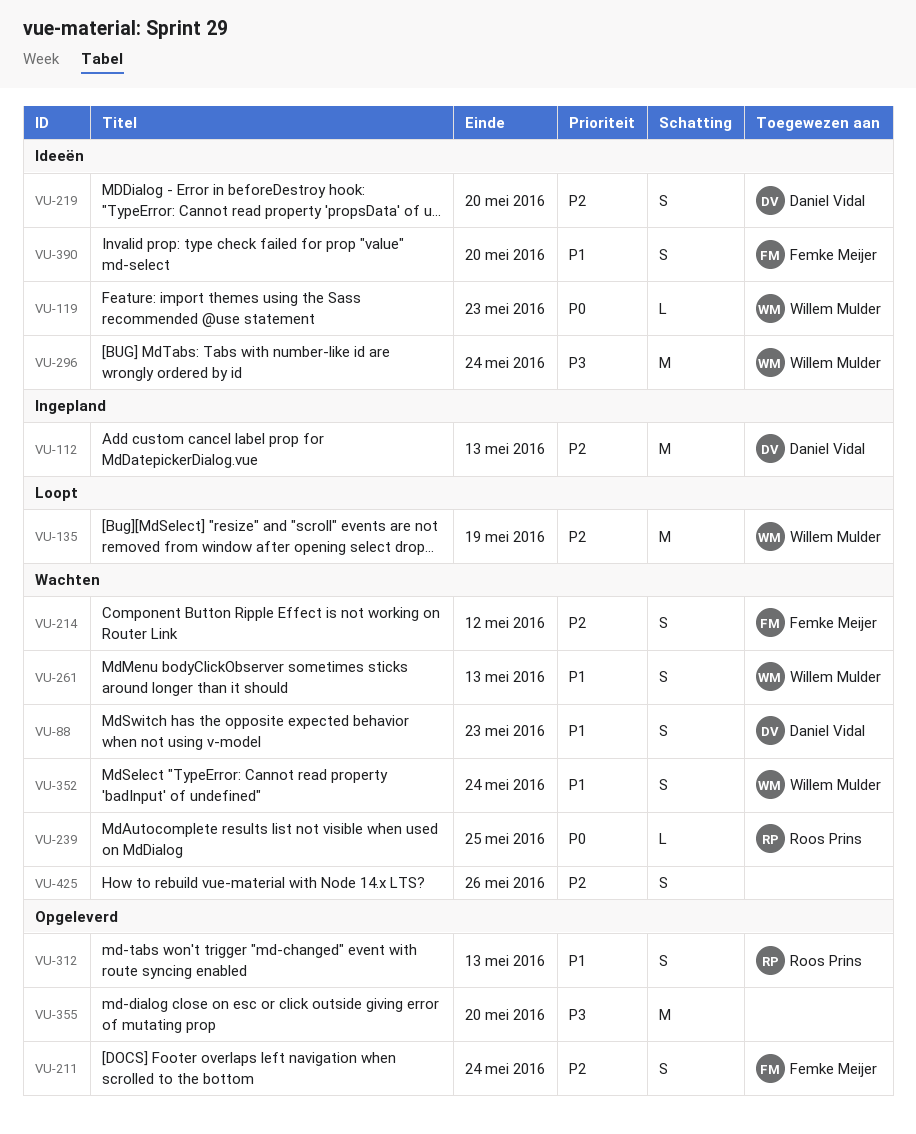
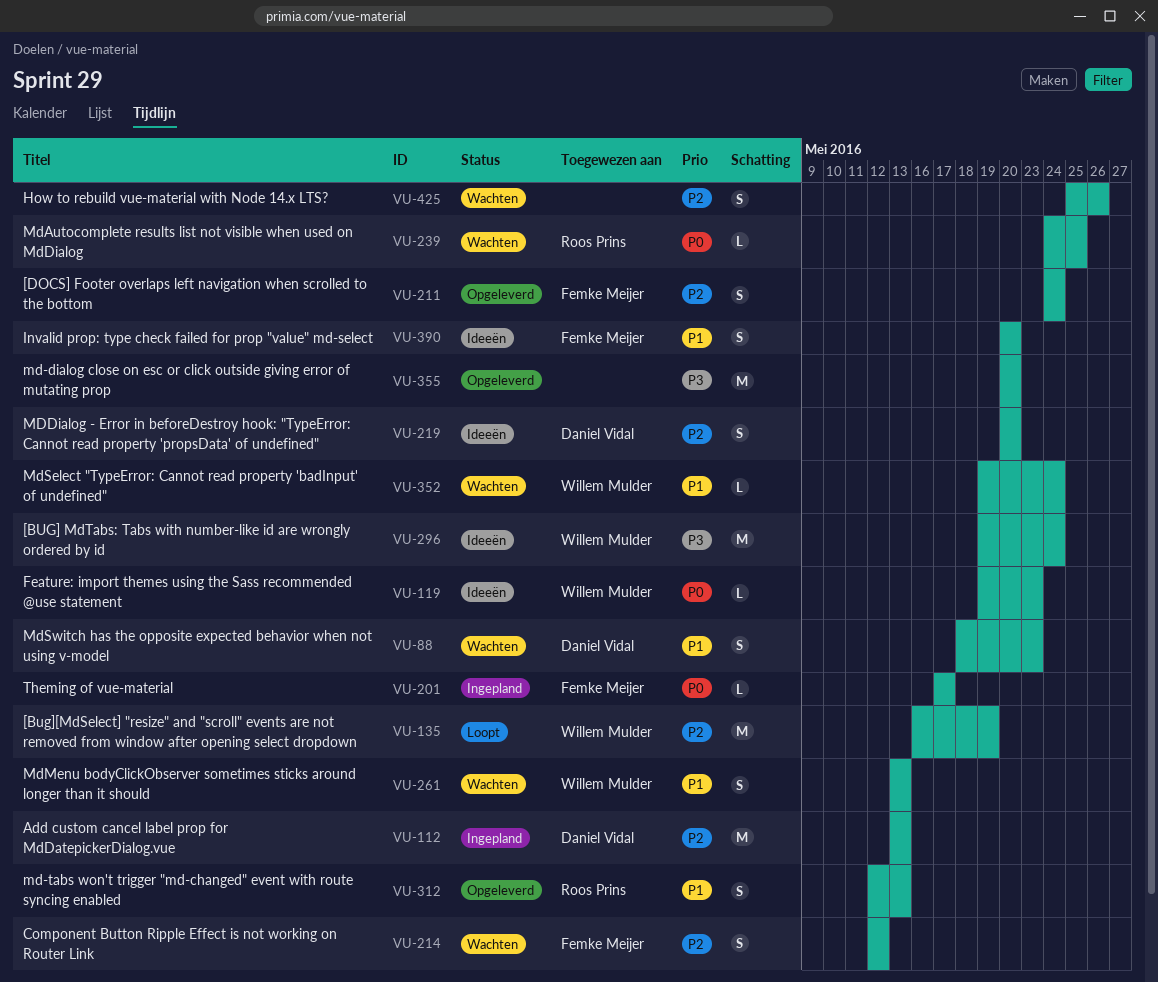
VU-201: none -> present
VU-352, estimate: S -> L

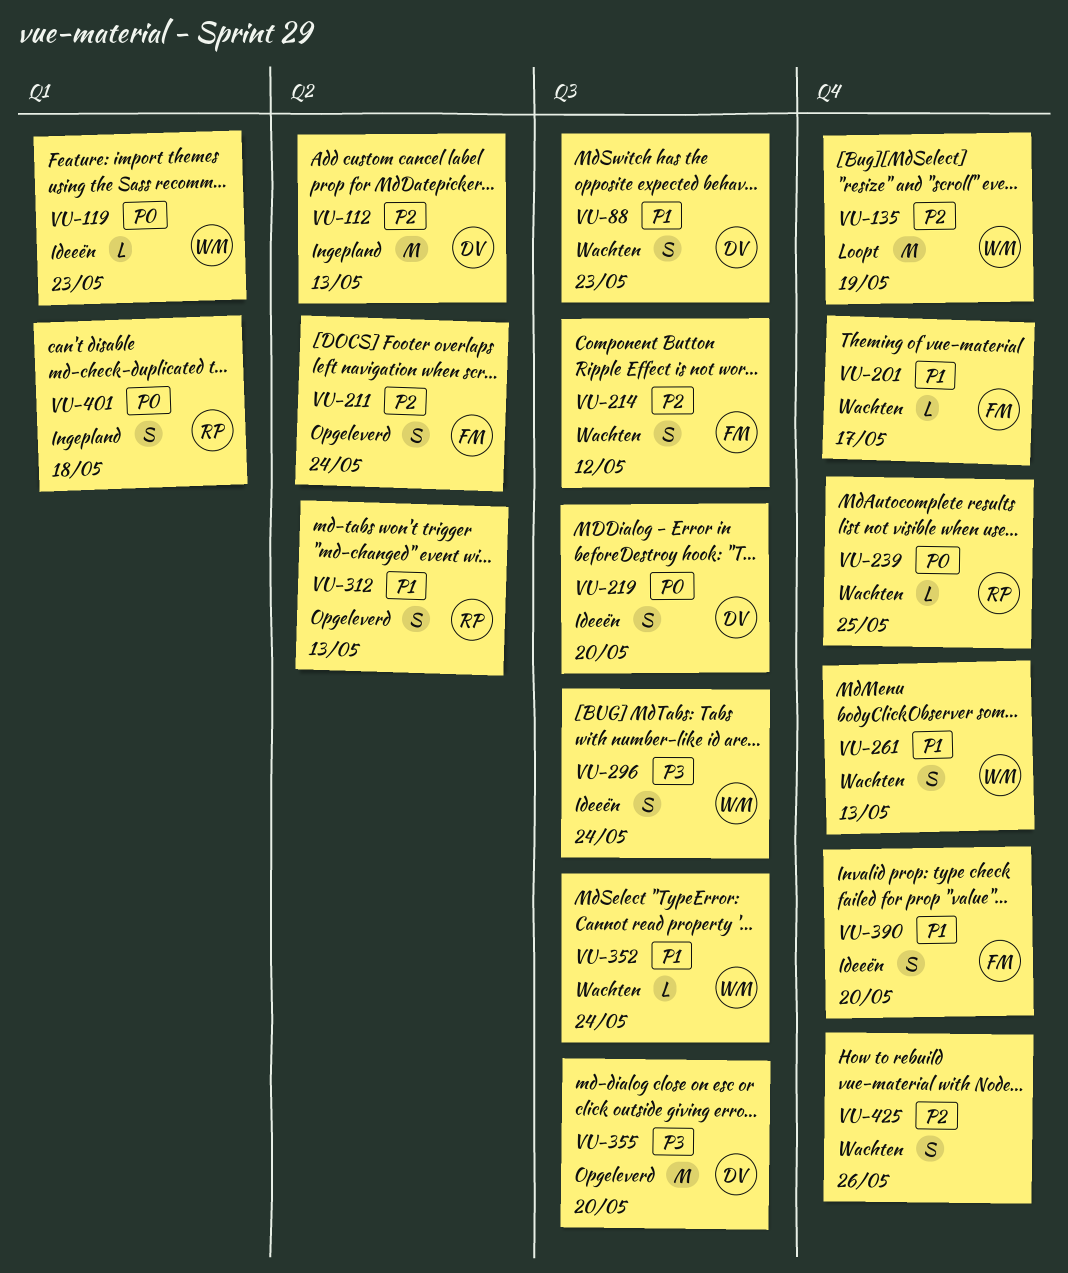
VU-201, status: Ingepland -> Wachten
VU-201, priority: P0 -> P1
VU-219, priority: P2 -> P0
VU-296, estimate: M -> S
VU-355, owner: none -> Daniel Vidal
VU-401: none -> present

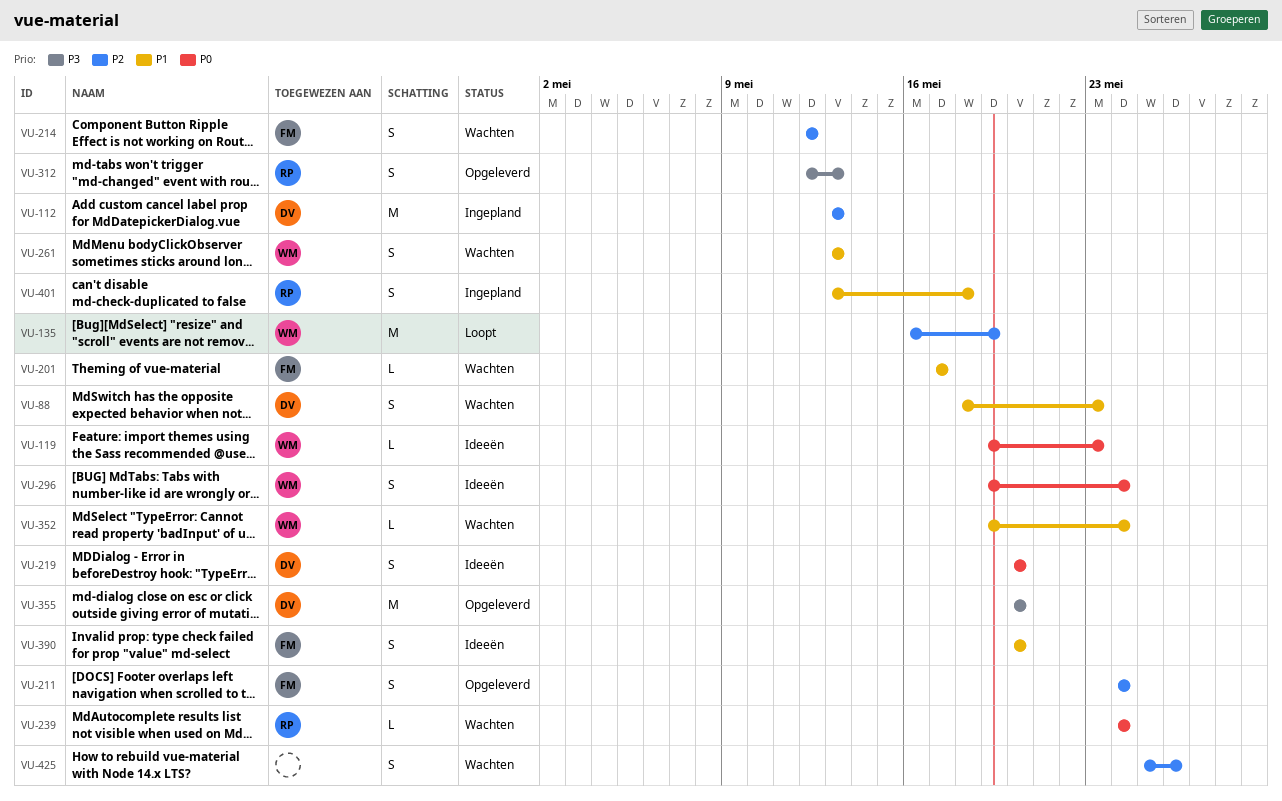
VU-239, due: May 25 -> May 24
VU-296, priority: P3 -> P0
VU-312, priority: P1 -> P3
VU-401, priority: P0 -> P1

